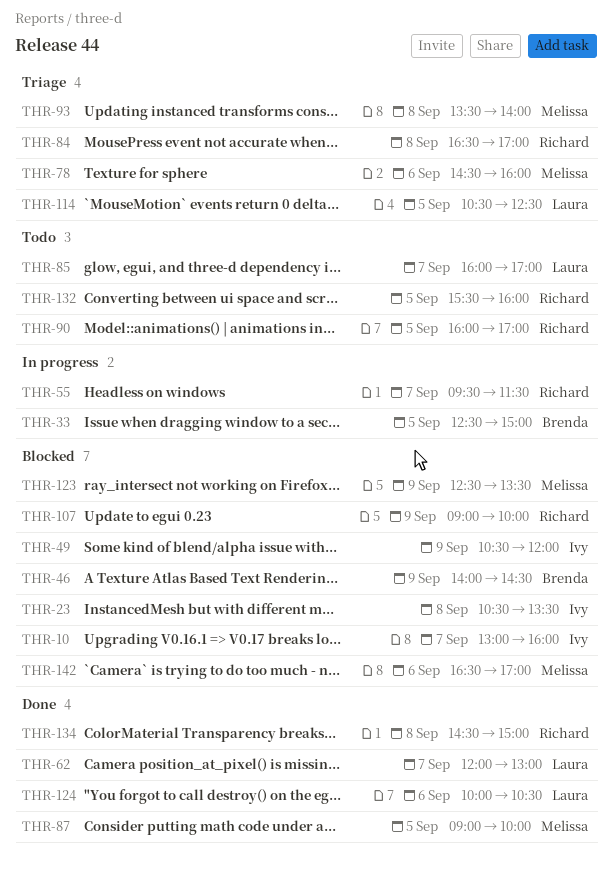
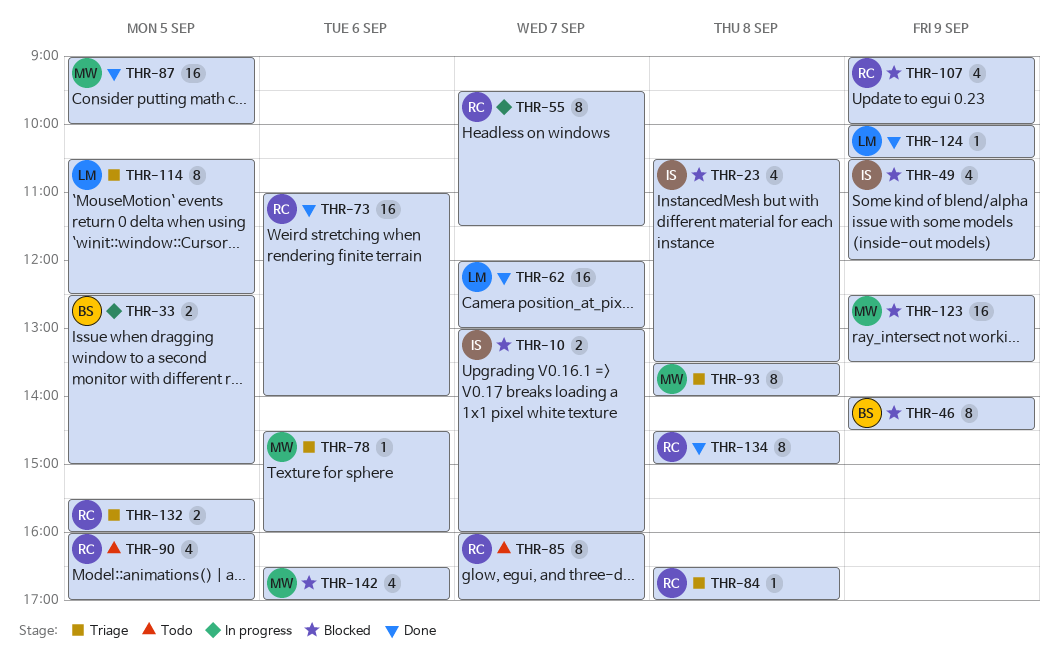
THR-73: none -> present
THR-85, owner: Laura -> Richard
THR-124, day: Sep 6 -> Sep 9
THR-132, status: Todo -> Triage

